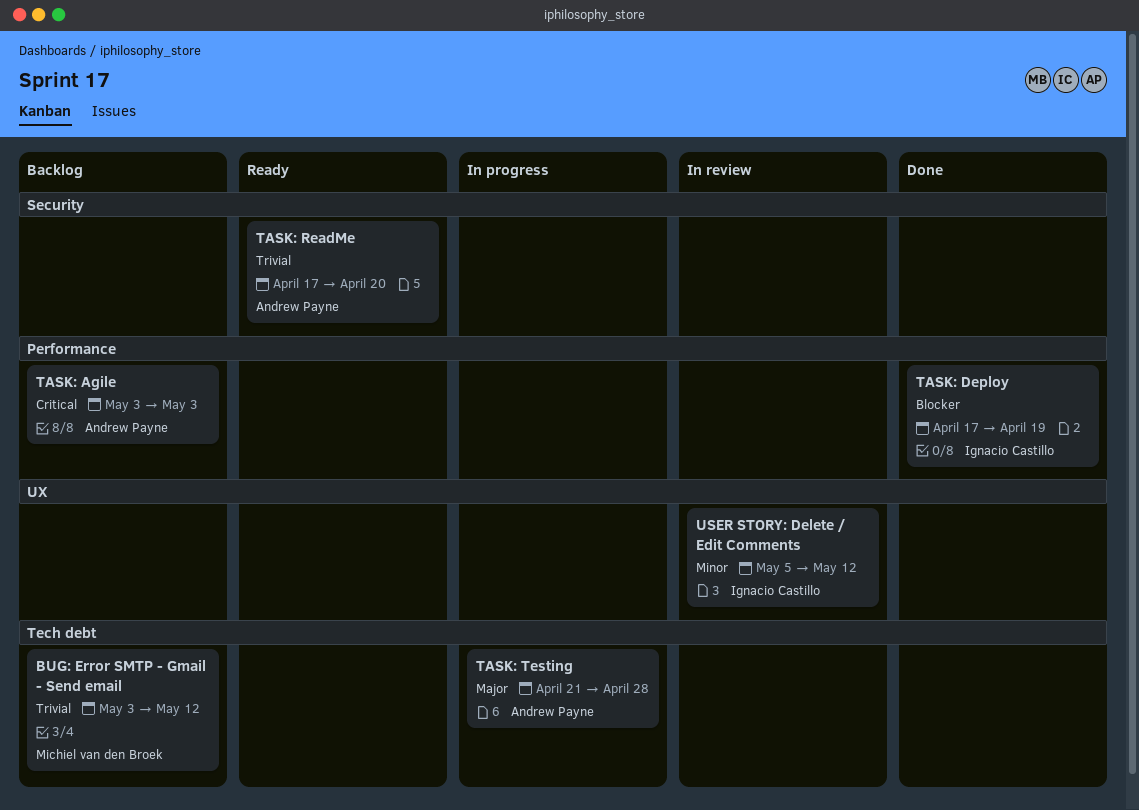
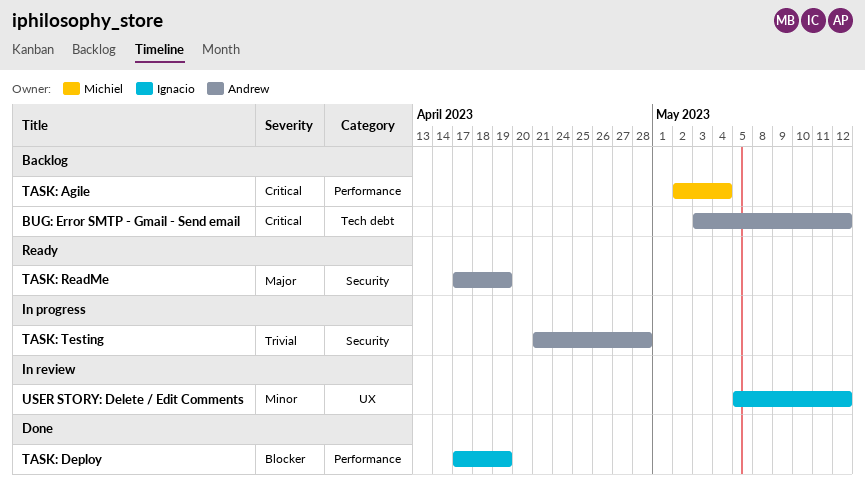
BUG: Error SMTP - Gmail - Send email, owner: Michiel van den Broek -> Andrew Payne
BUG: Error SMTP - Gmail - Send email, priority: Trivial -> Critical
TASK: Agile, owner: Andrew Payne -> Michiel van den Broek
TASK: Agile, start: May 3 -> May 2
TASK: Agile, due: May 3 -> May 4
TASK: ReadMe, priority: Trivial -> Major
TASK: ReadMe, due: Apr 20 -> Apr 19
TASK: Testing, priority: Major -> Trivial
TASK: Testing, label: Tech debt -> Security

